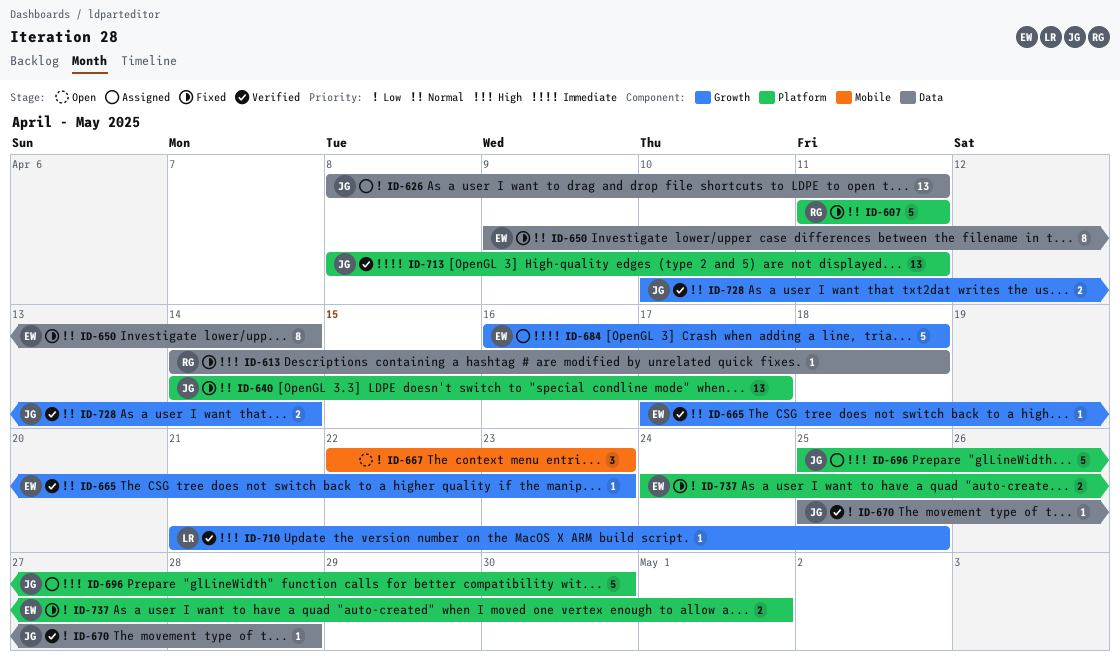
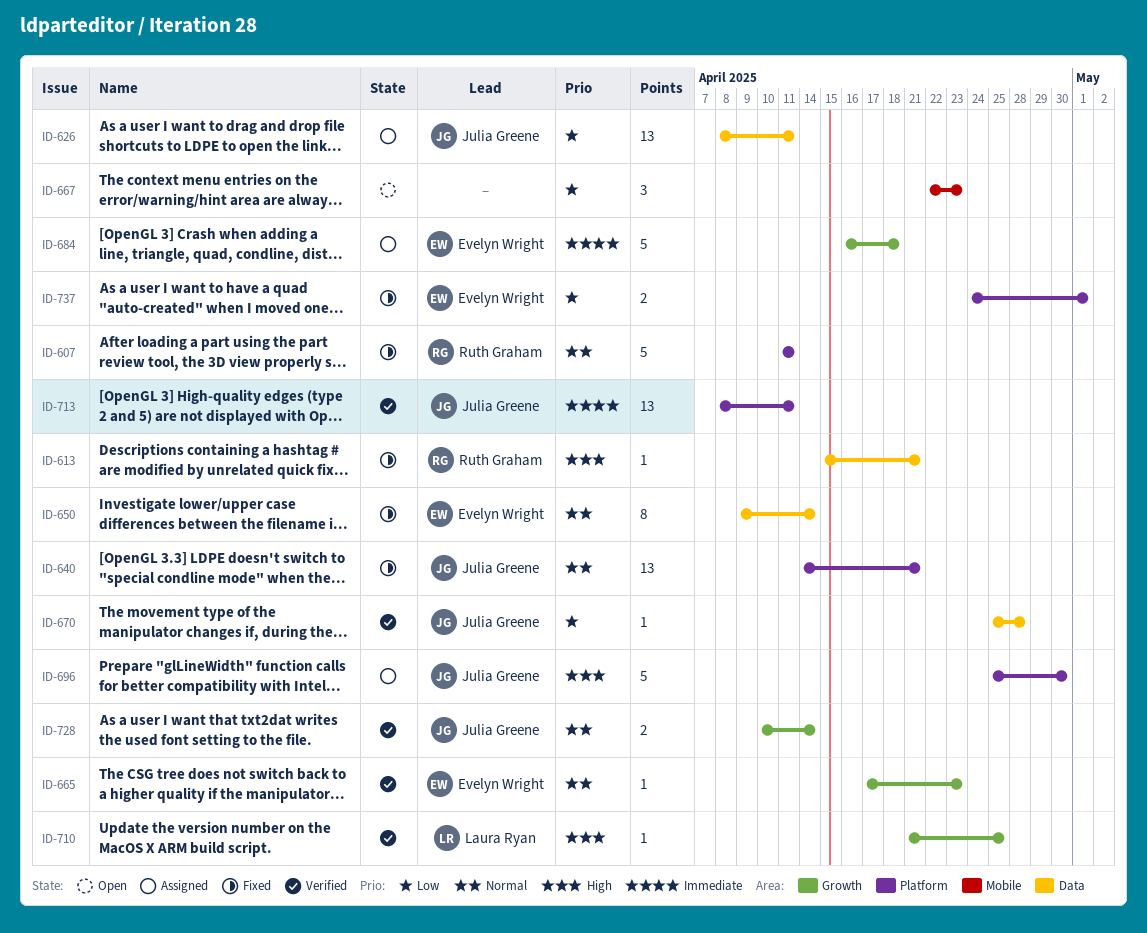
ID-613, start: Apr 14 -> Apr 15
ID-613, due: Apr 18 -> Apr 21
ID-640, due: Apr 17 -> Apr 21

